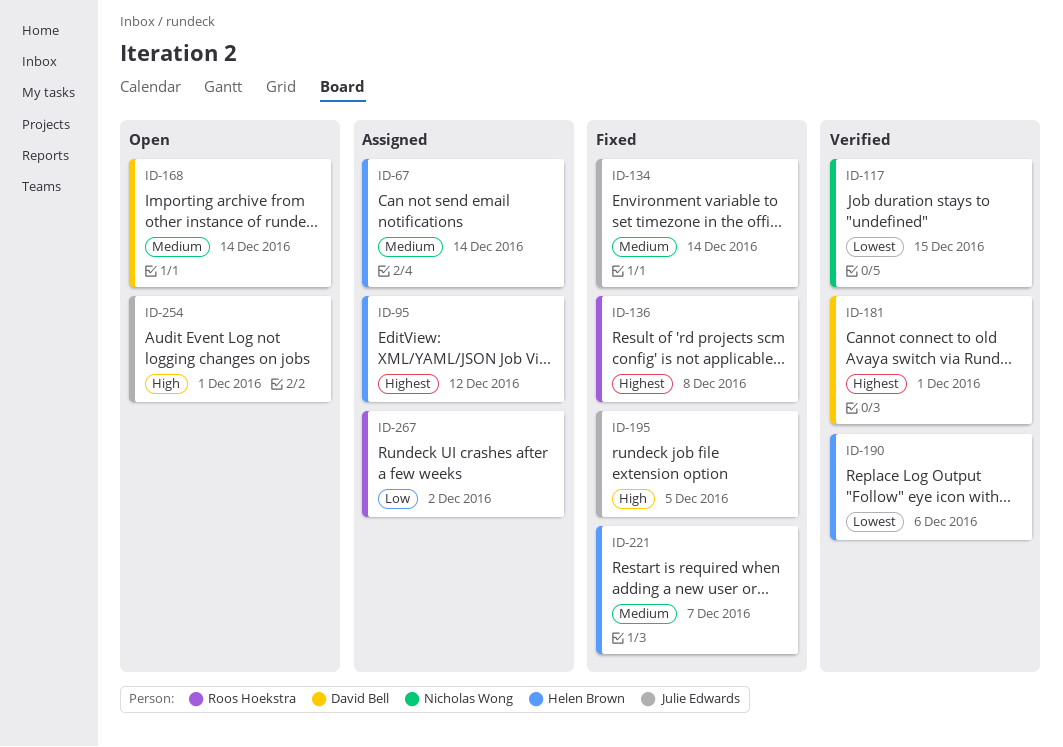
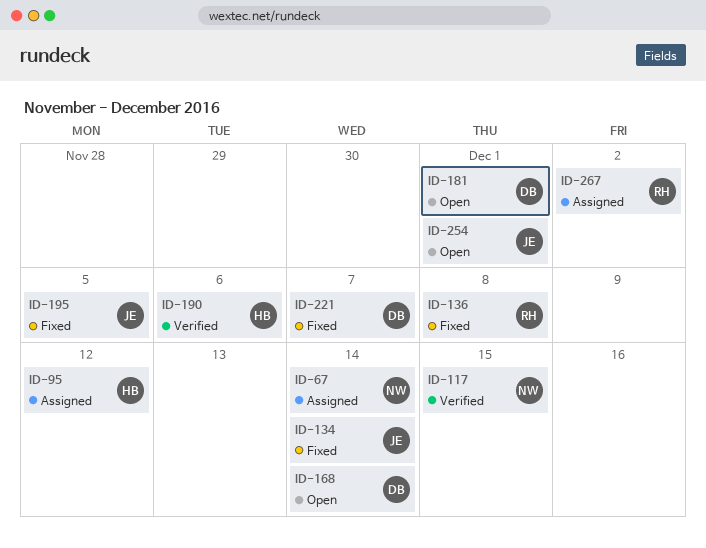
ID-67, owner: Helen Brown -> Nicholas Wong
ID-181, status: Verified -> Open
ID-221, owner: Helen Brown -> David Bell

